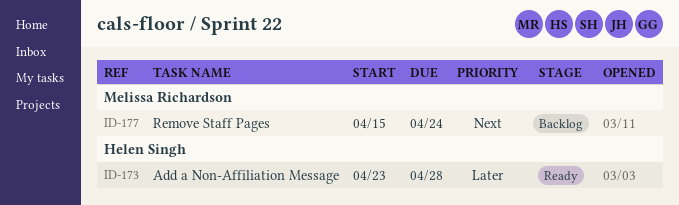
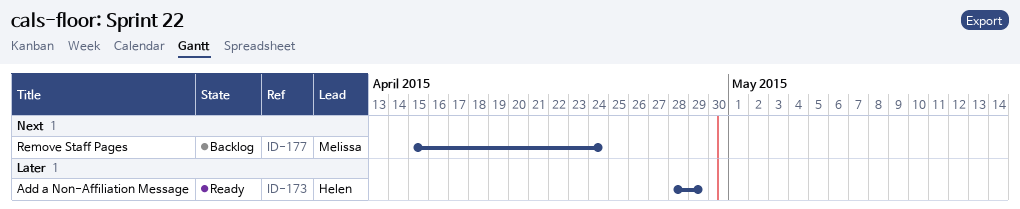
ID-173, start: Apr 23 -> Apr 28
ID-173, due: Apr 28 -> Apr 29

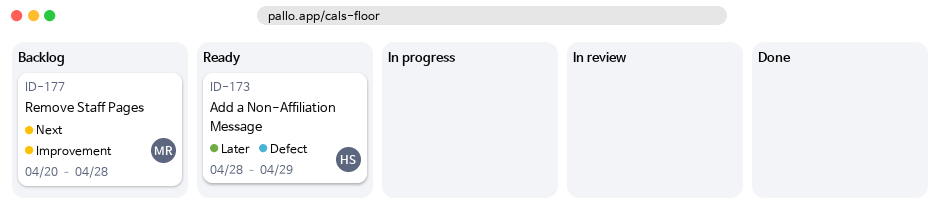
ID-177, start: Apr 15 -> Apr 20
ID-177, due: Apr 24 -> Apr 28

